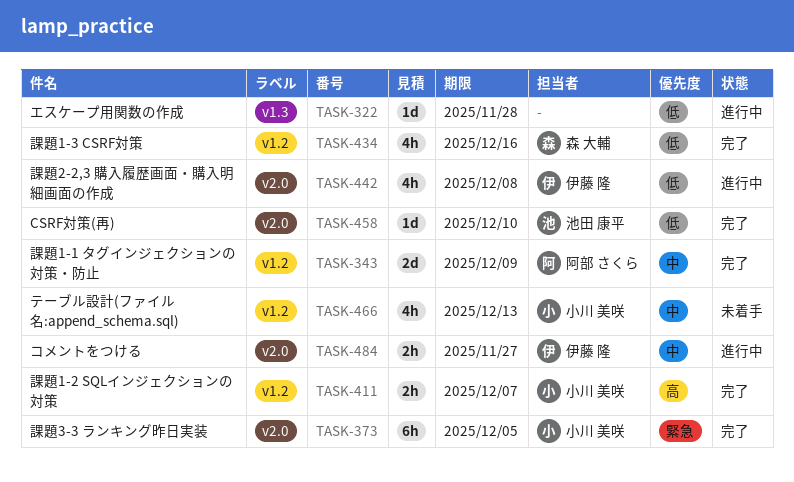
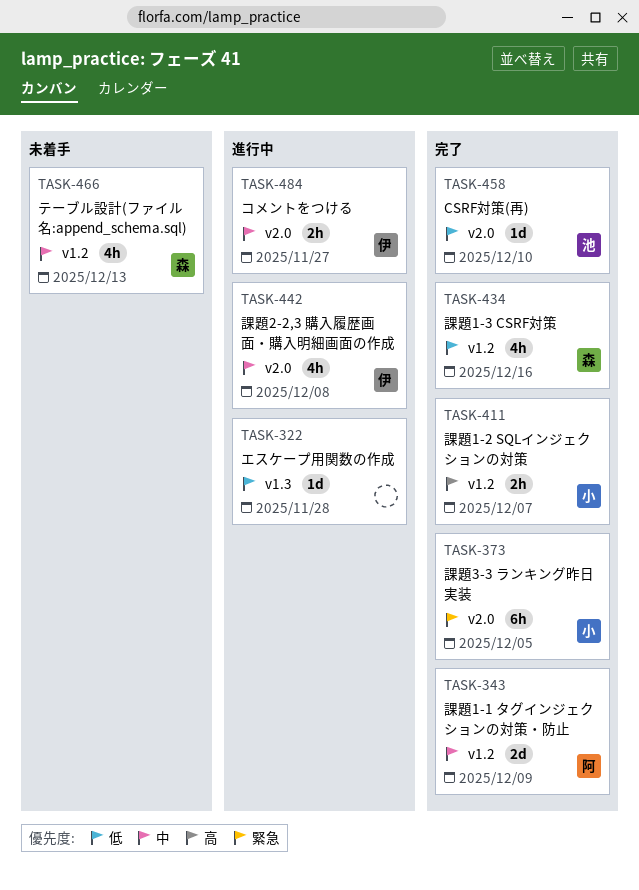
TASK-442, priority: 低 -> 中
TASK-466, owner: 小川 美咲 -> 森 大輔

